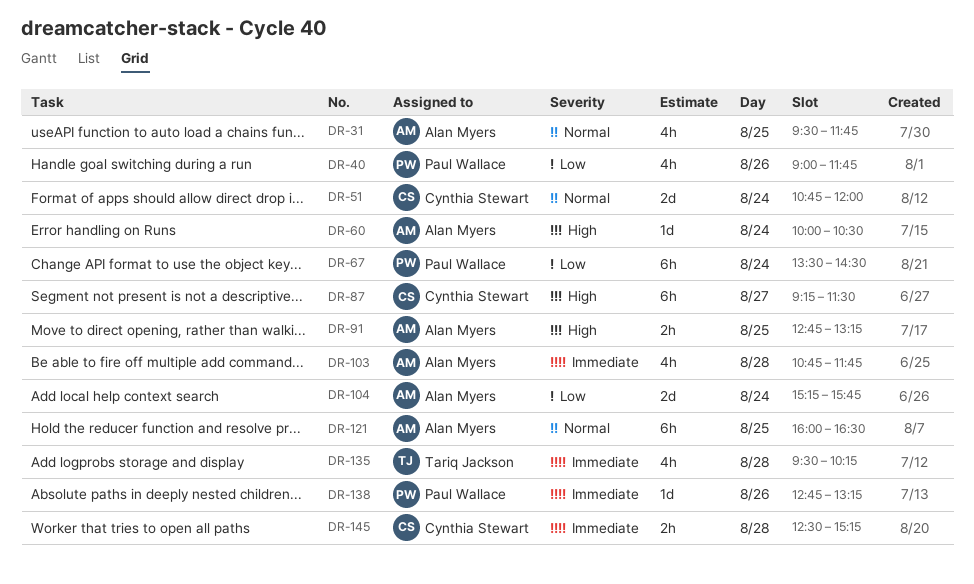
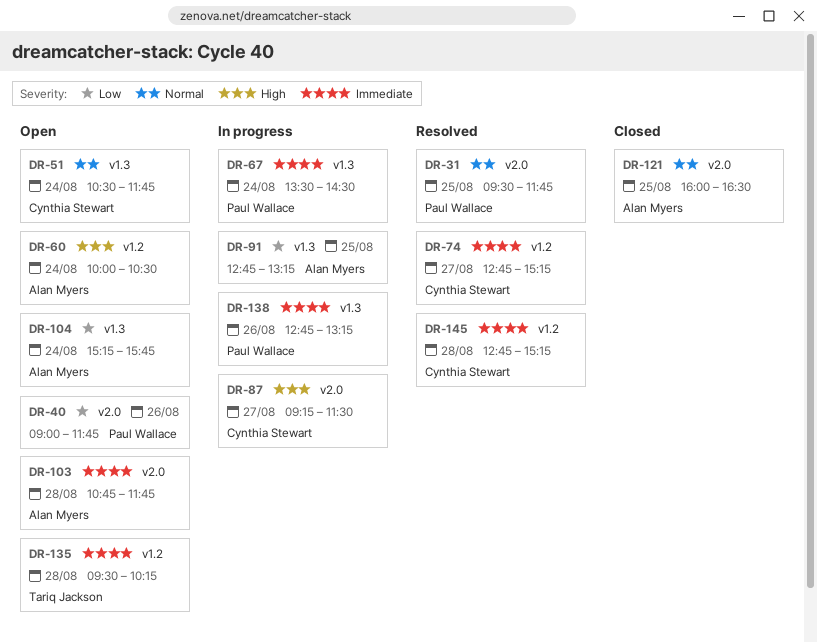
DR-31, owner: Alan Myers -> Paul Wallace
DR-51, begins: 10:45 -> 10:30
DR-51, ends: 12:00 -> 11:45
DR-67, priority: Low -> Immediate
DR-74: none -> present
DR-91, priority: High -> Low
DR-145, begins: 12:30 -> 12:45

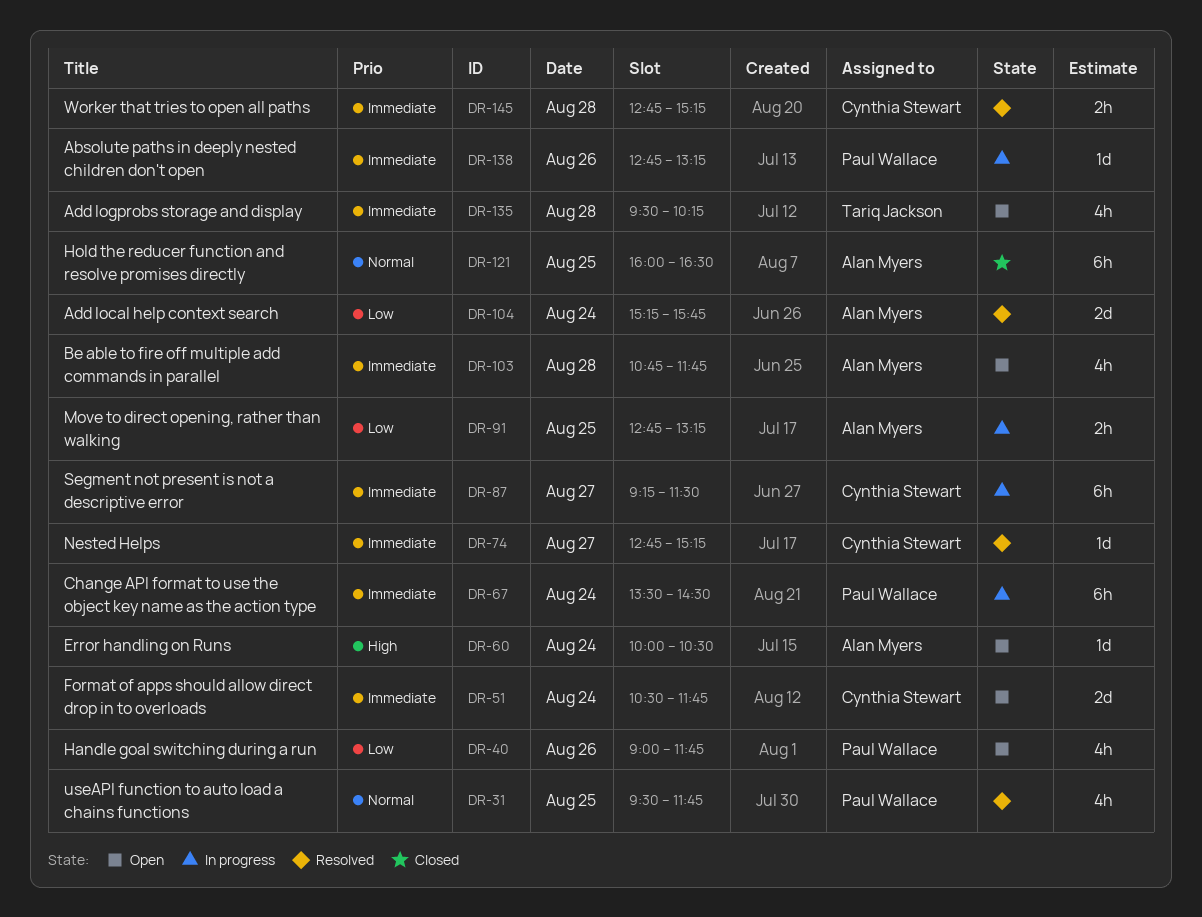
DR-51, priority: Normal -> Immediate
DR-87, priority: High -> Immediate
DR-104, status: Open -> Resolved

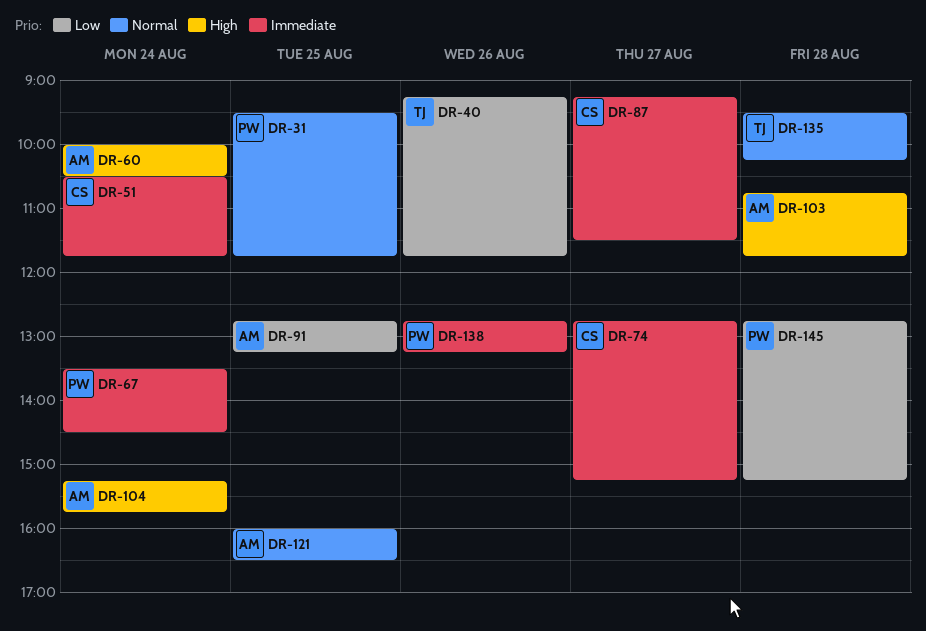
DR-40, owner: Paul Wallace -> Tariq Jackson
DR-40, begins: 09:00 -> 09:15
DR-103, priority: Immediate -> High
DR-104, priority: Low -> High
DR-135, priority: Immediate -> Normal
DR-145, owner: Cynthia Stewart -> Paul Wallace
DR-145, priority: Immediate -> Low

